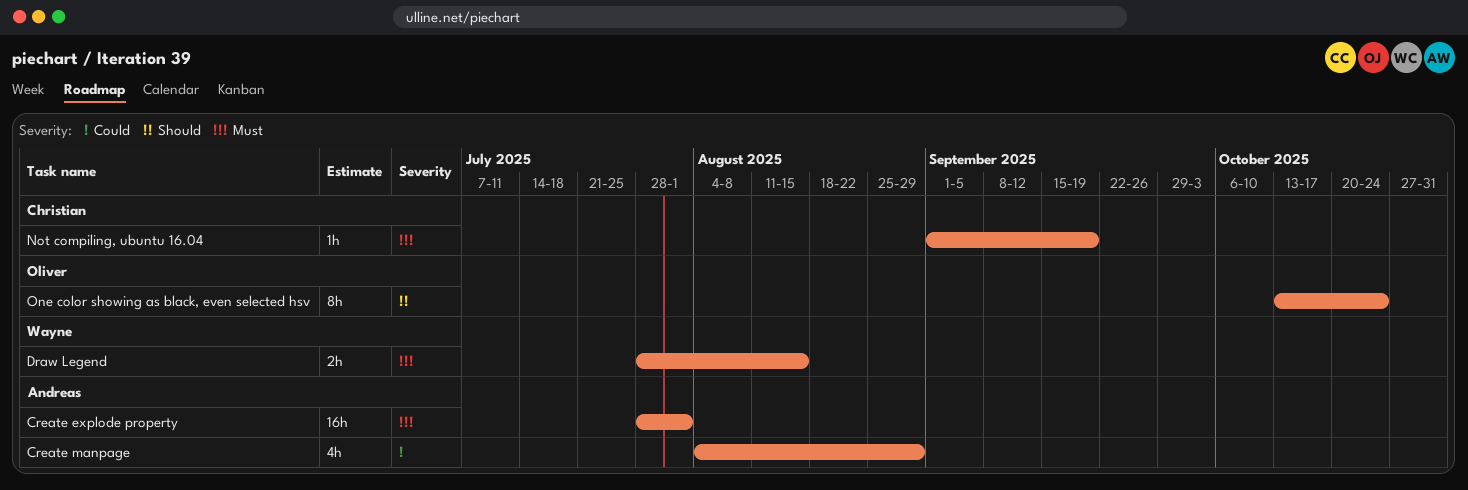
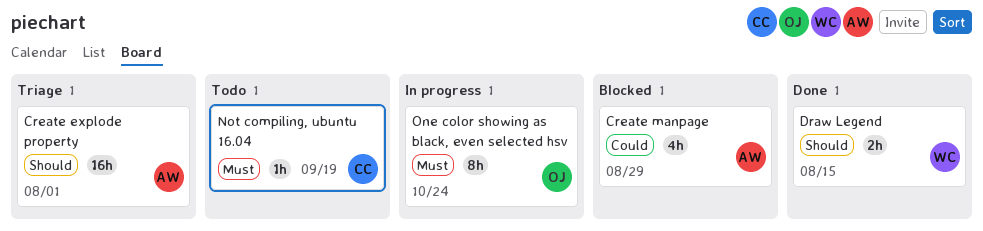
Create explode property, priority: Must -> Should
Draw Legend, priority: Must -> Should
One color showing as black, even selected hsv, priority: Should -> Must

